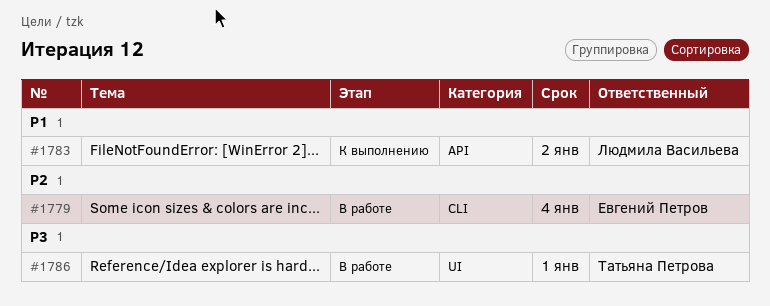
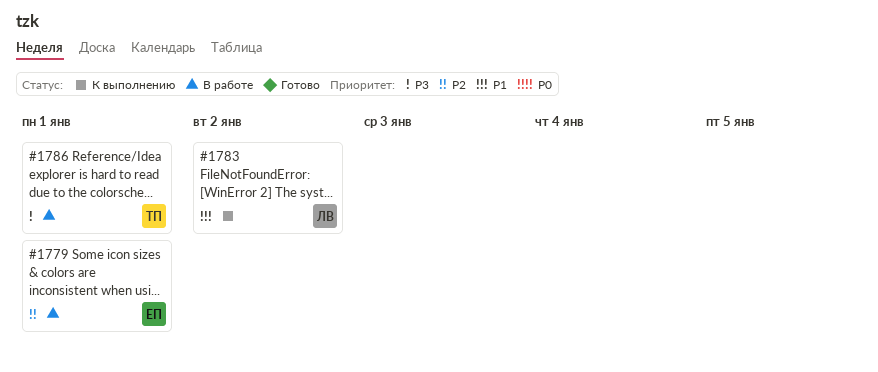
#1779, due: Jan 4 -> Jan 1

